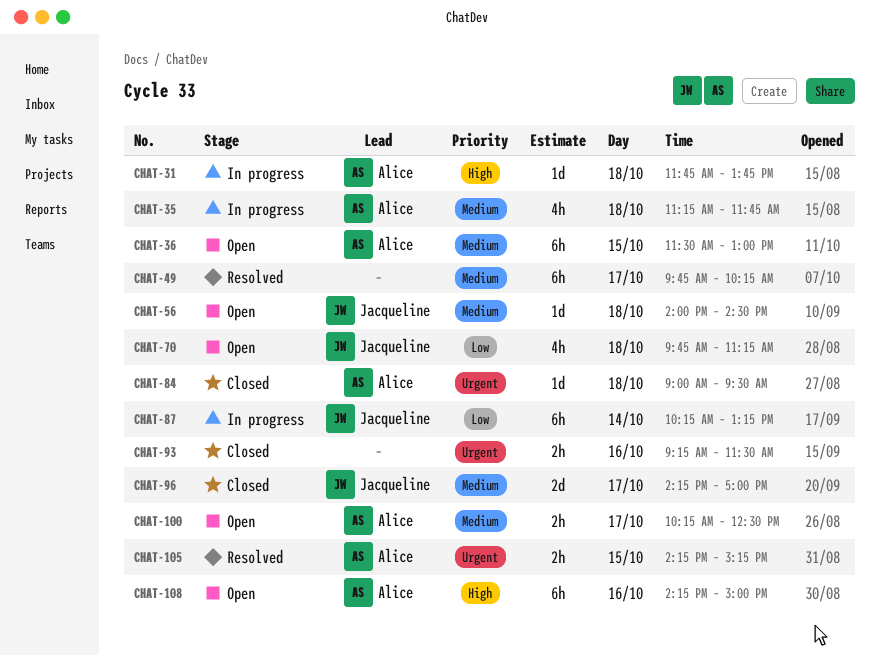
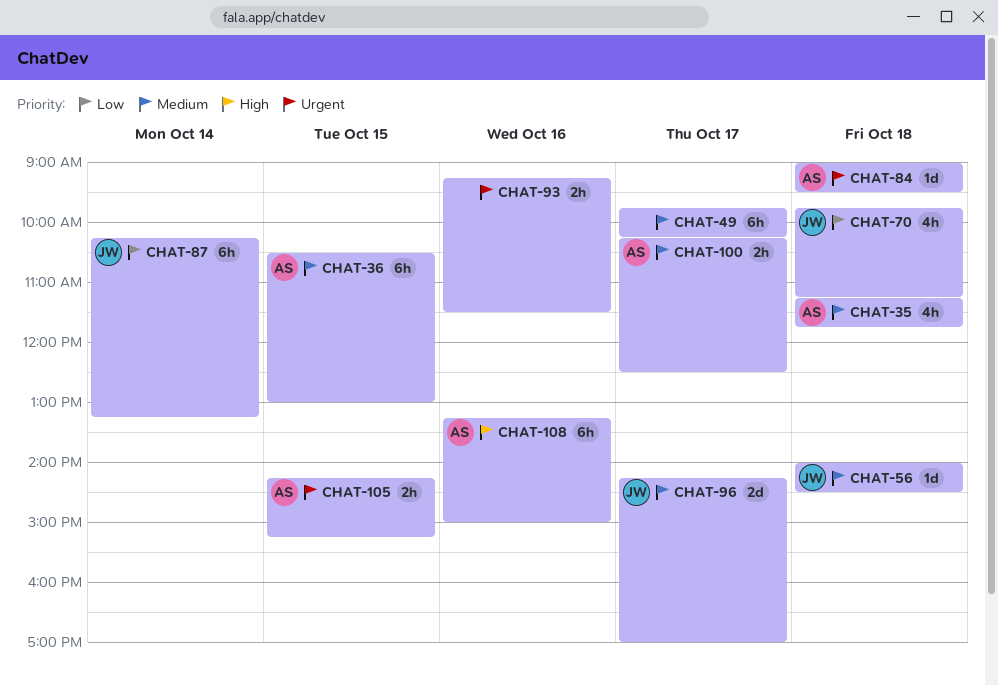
CHAT-31: present -> none
CHAT-36, begins: 11:30 -> 10:30
CHAT-108, begins: 14:15 -> 13:15

